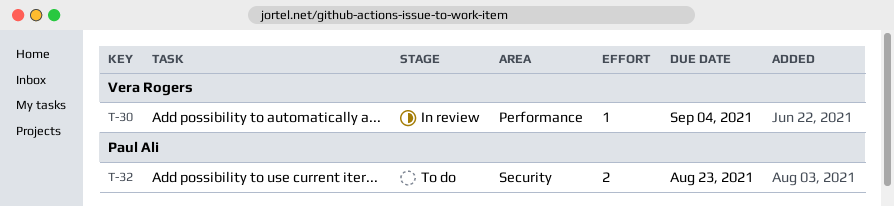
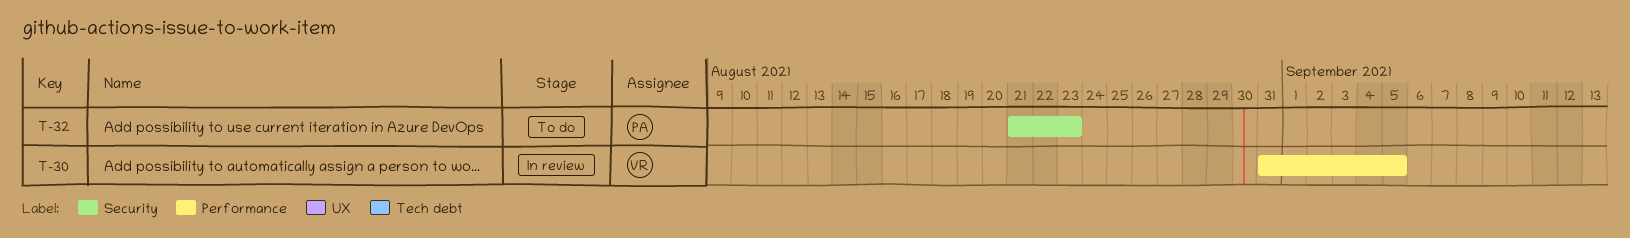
T-30, due: Sep 4 -> Sep 5

